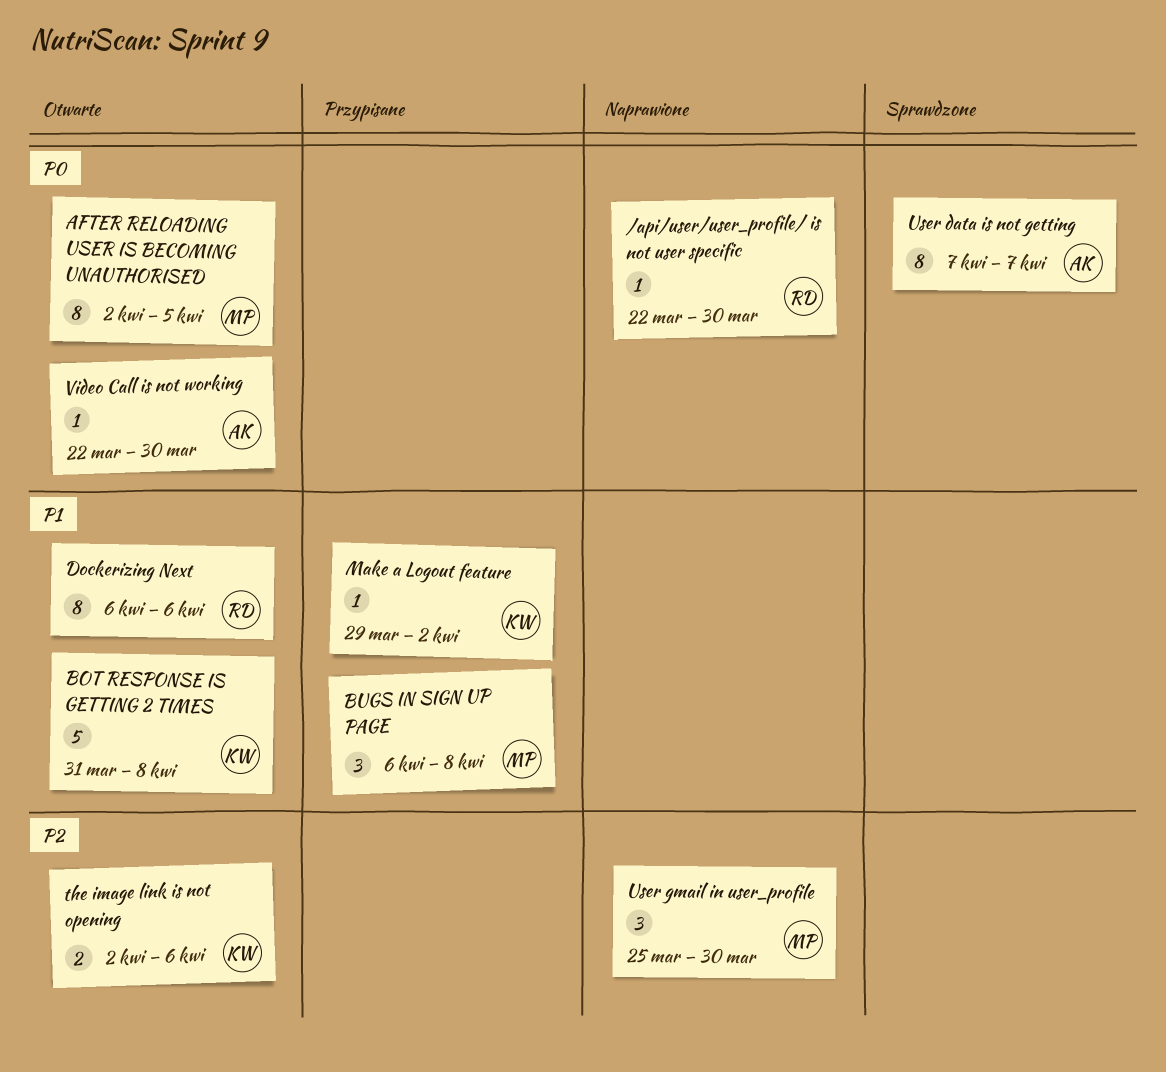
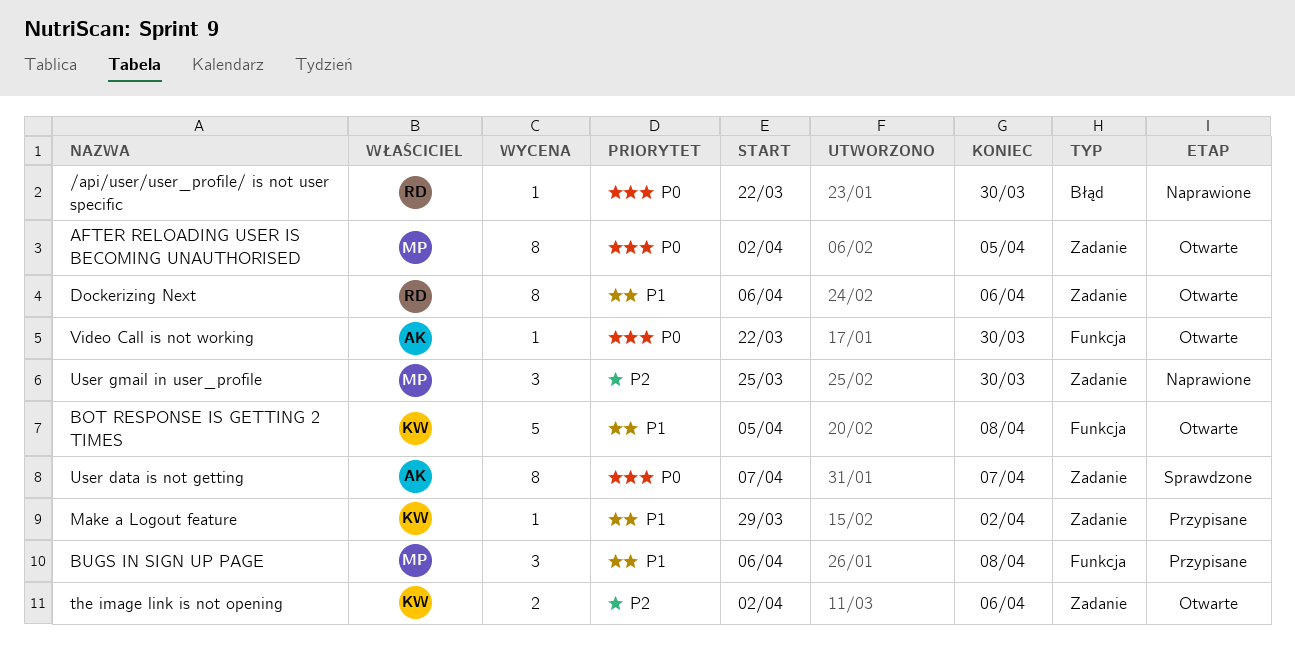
BOT RESPONSE IS GETTING 2 TIMES, start: Mar 31 -> Apr 5

